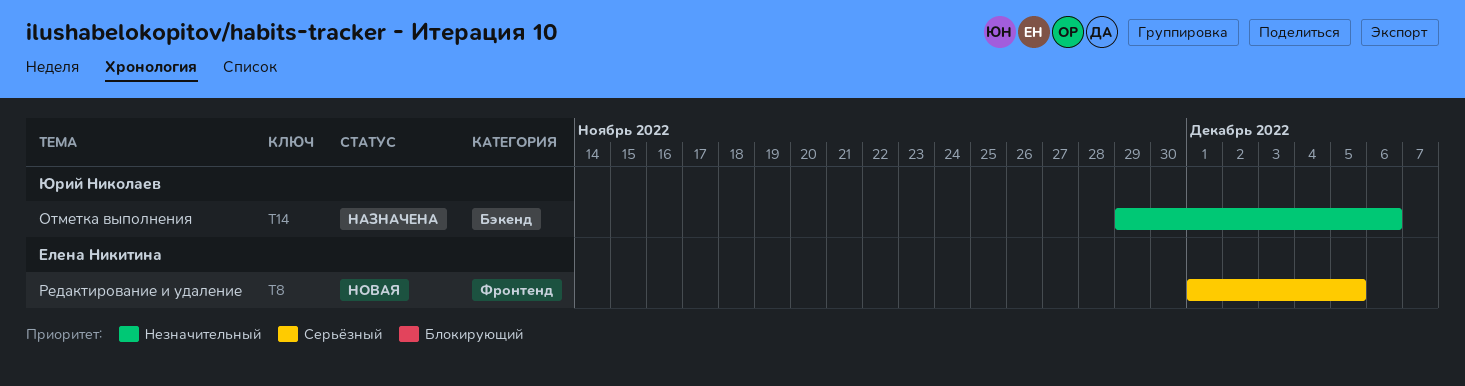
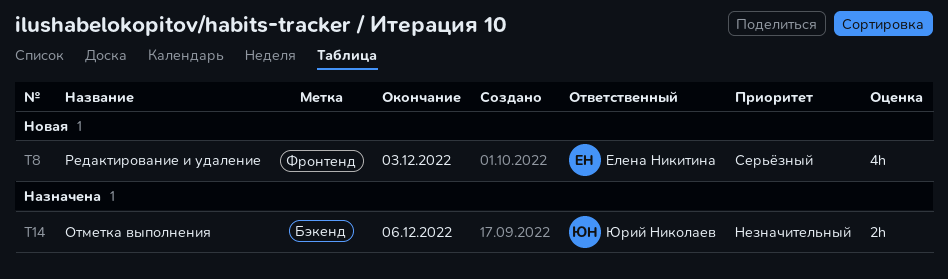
T8, due: Dec 5 -> Dec 3

